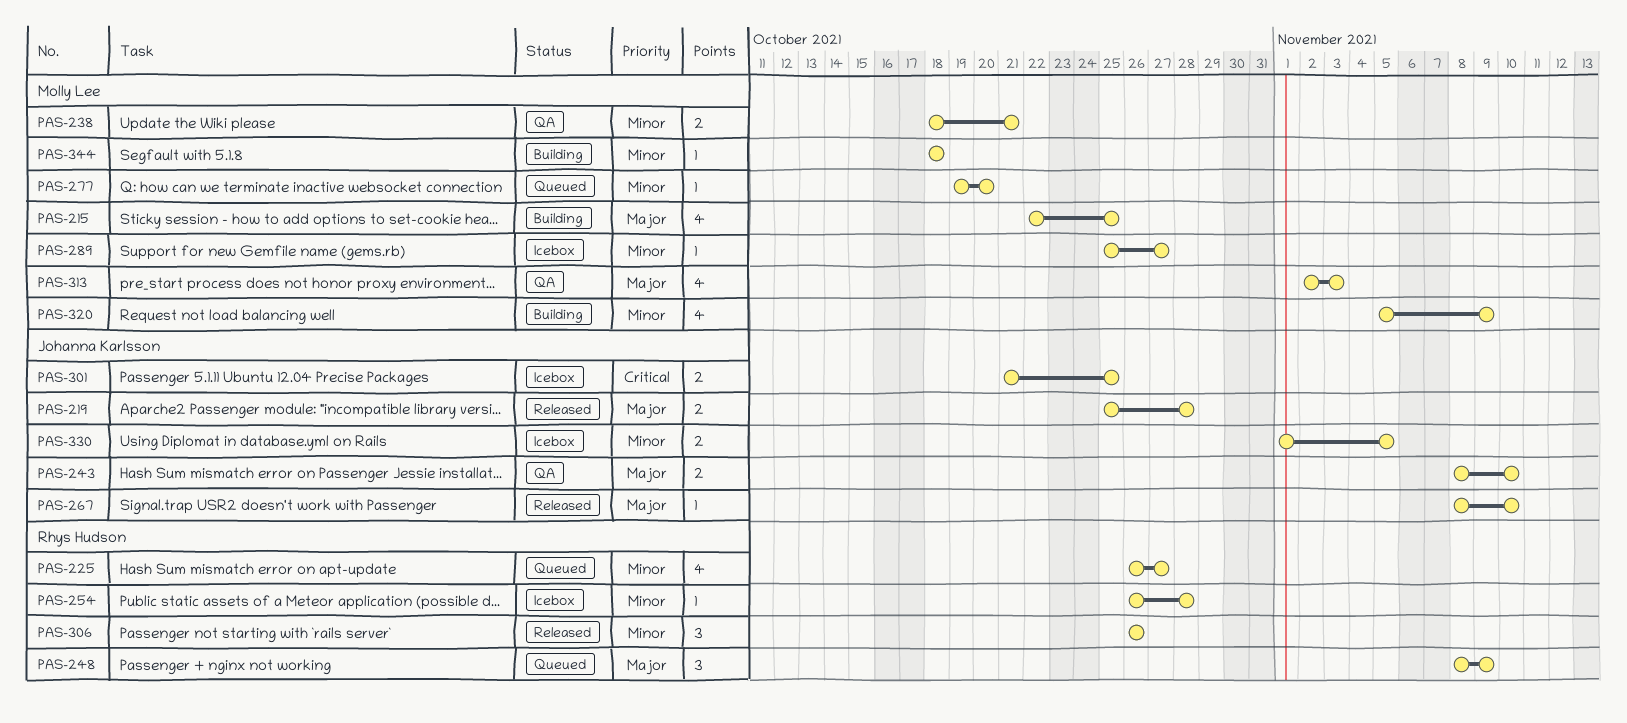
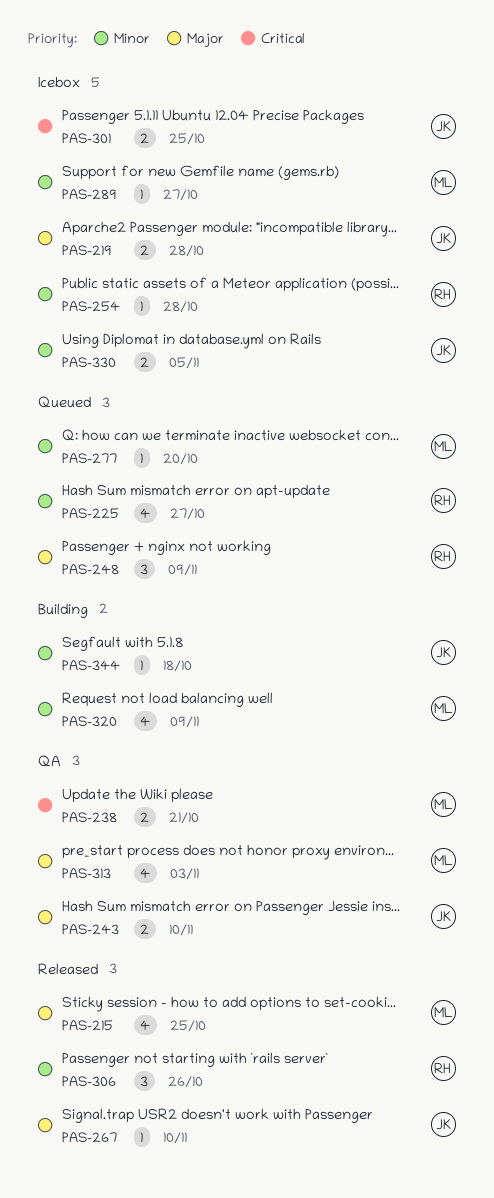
PAS-215, status: Building -> Released
PAS-219, status: Released -> Icebox
PAS-238, priority: Minor -> Critical
PAS-344, owner: Molly Lee -> Johanna Karlsson

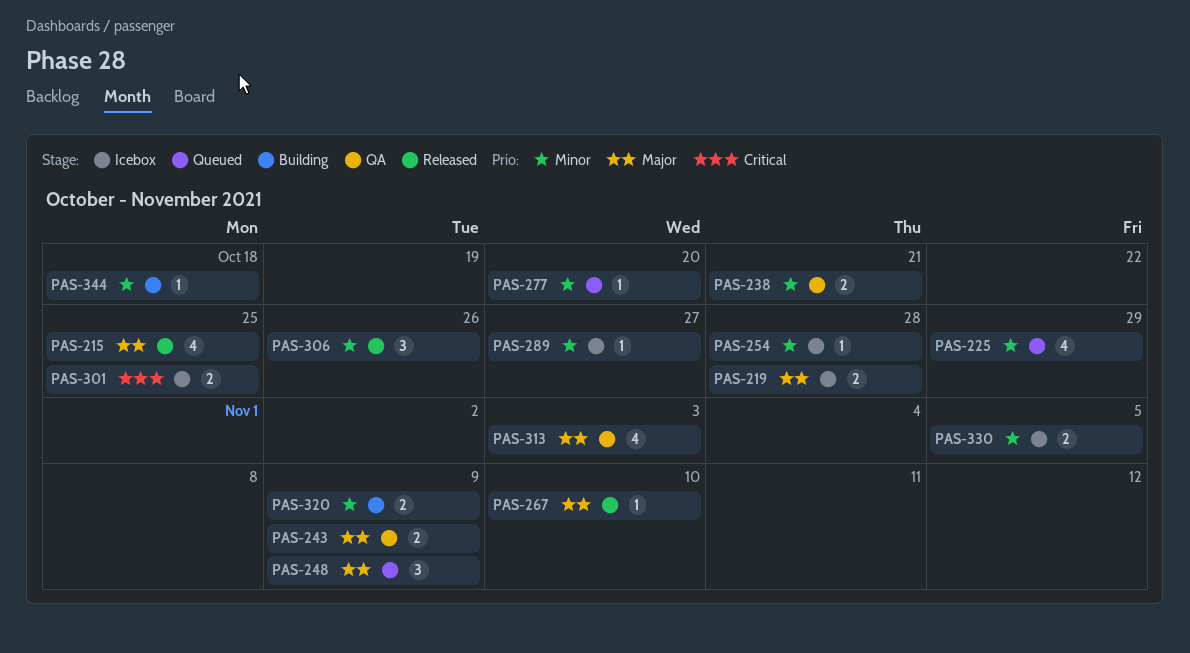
PAS-225, due: Oct 27 -> Oct 29
PAS-238, priority: Critical -> Minor
PAS-243, due: Nov 10 -> Nov 9
PAS-320, estimate: 4 -> 2

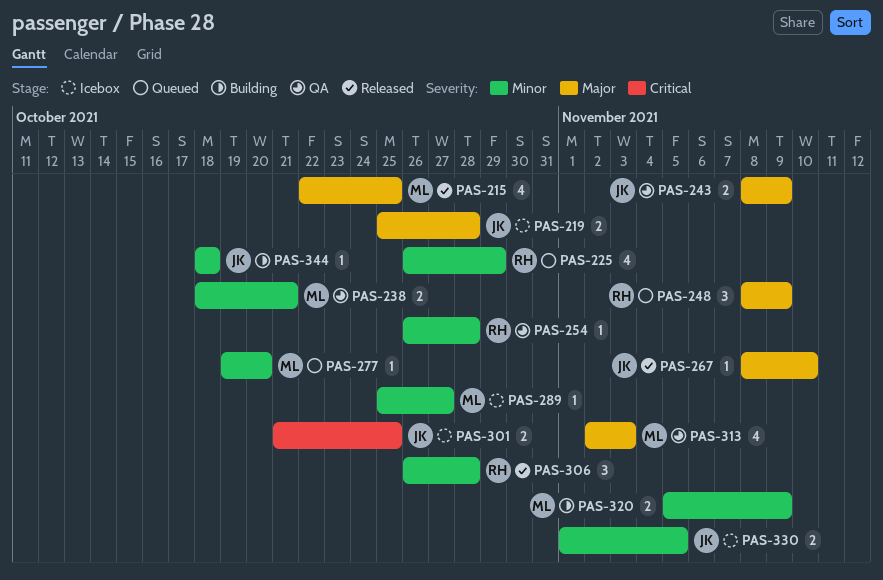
PAS-254, status: Icebox -> QA
PAS-306, due: Oct 26 -> Oct 28

